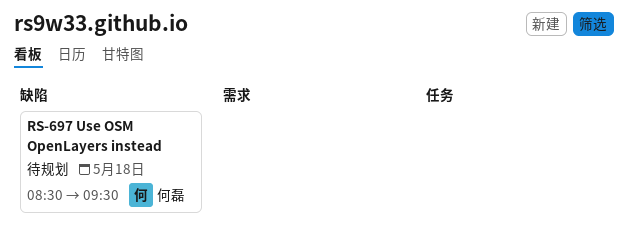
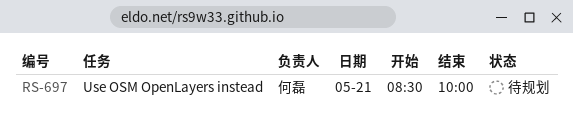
RS-697, day: May 18 -> May 21
RS-697, ends: 09:30 -> 10:00

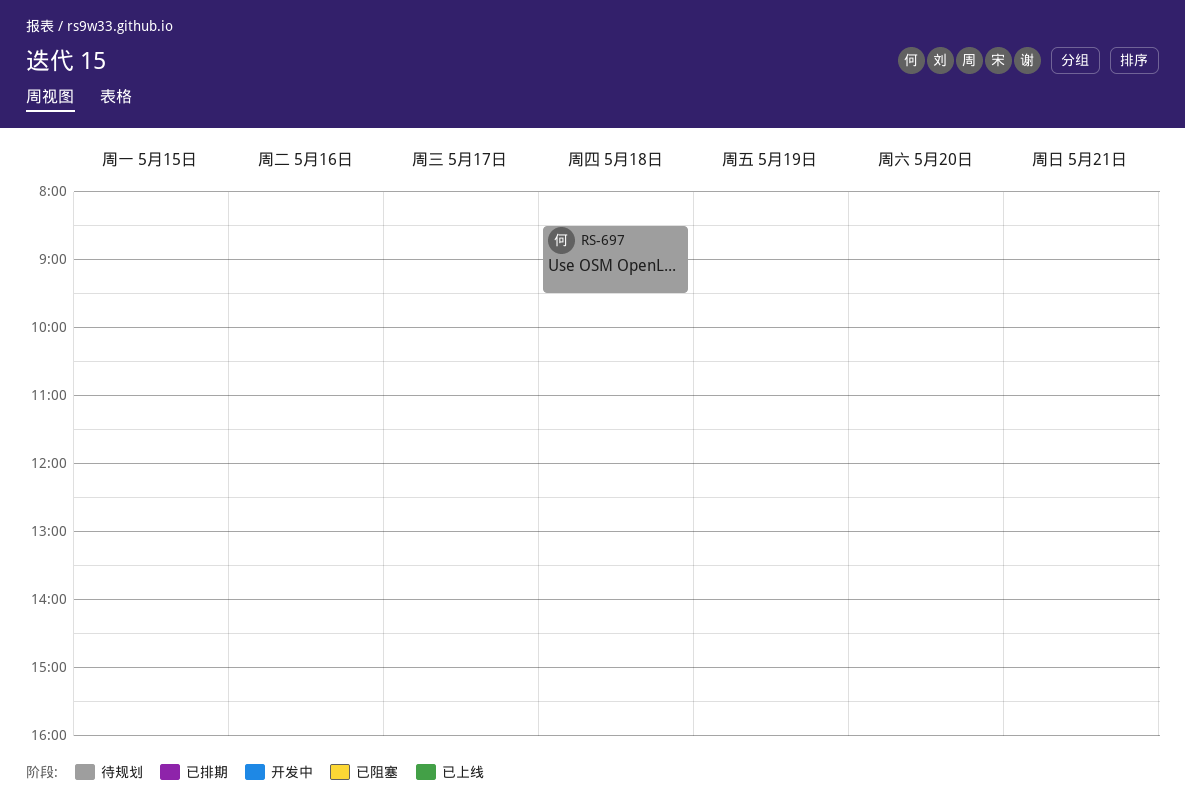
RS-697, day: May 21 -> May 18
RS-697, ends: 10:00 -> 09:30

